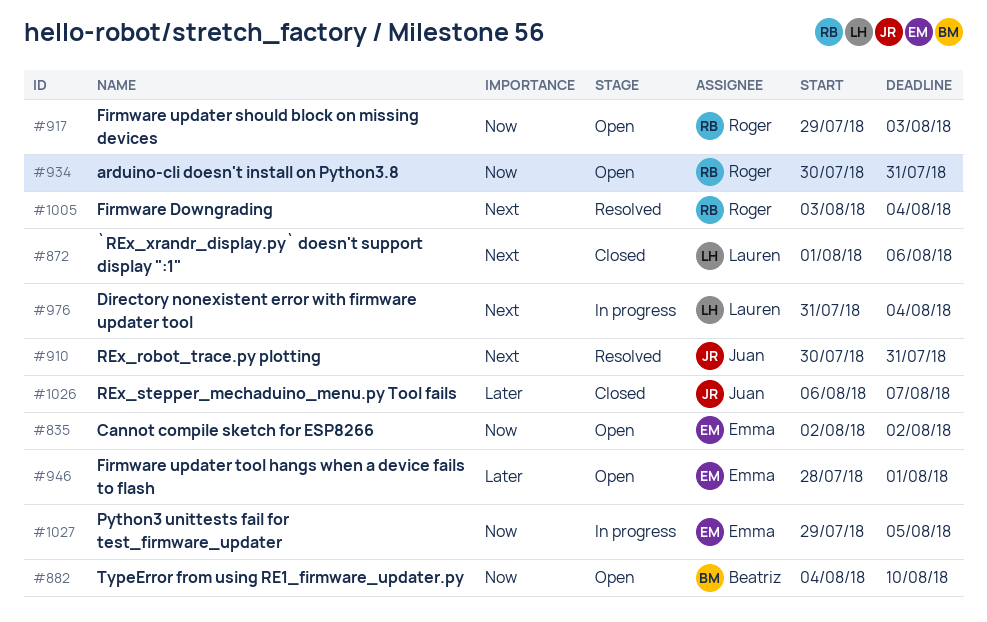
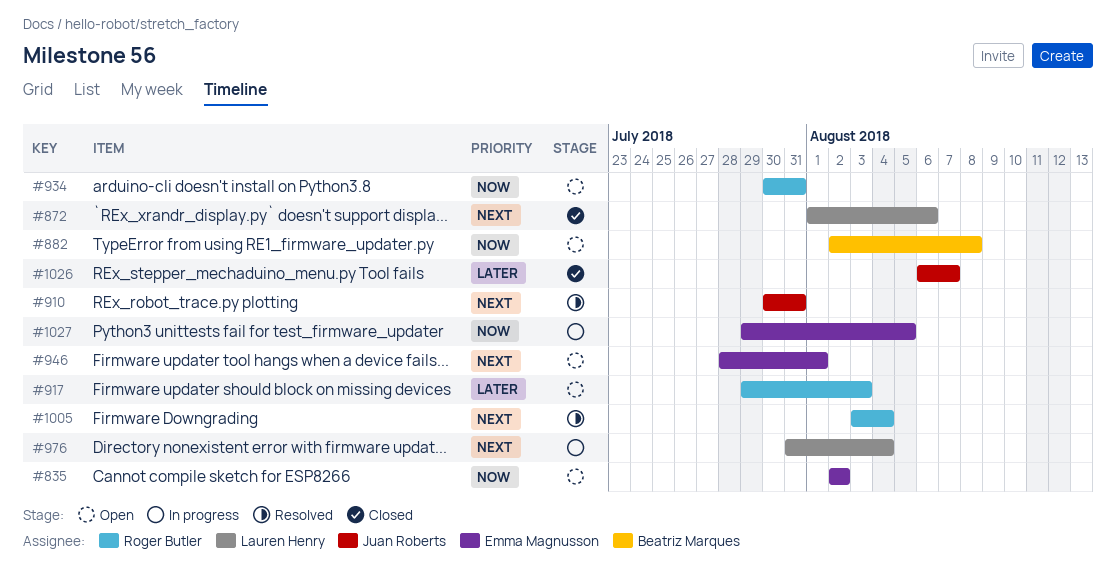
#882, start: Aug 4 -> Aug 2
#882, due: Aug 10 -> Aug 8
#917, priority: Now -> Later
#946, priority: Later -> Next

